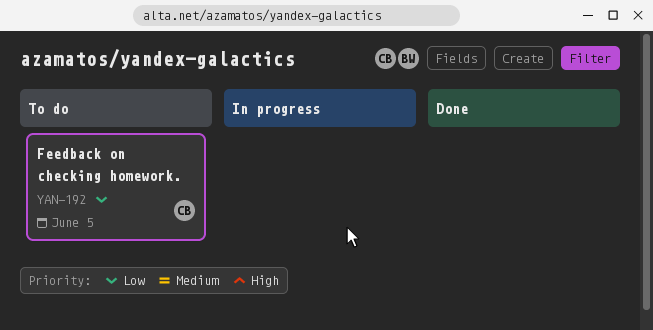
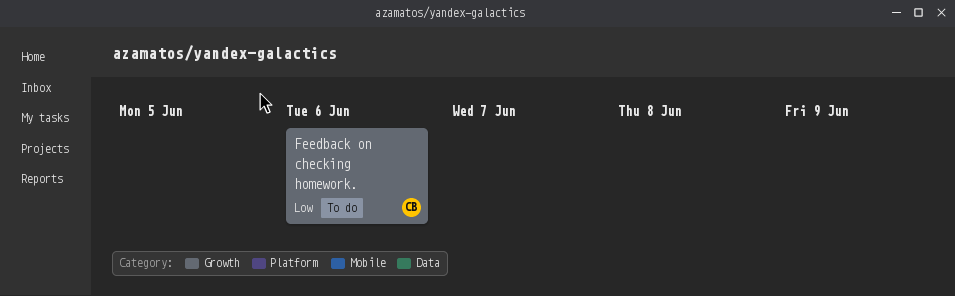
Feedback on checking homework., due: Jun 5 -> Jun 6

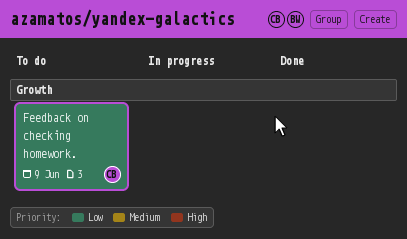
Feedback on checking homework., due: Jun 6 -> Jun 9

